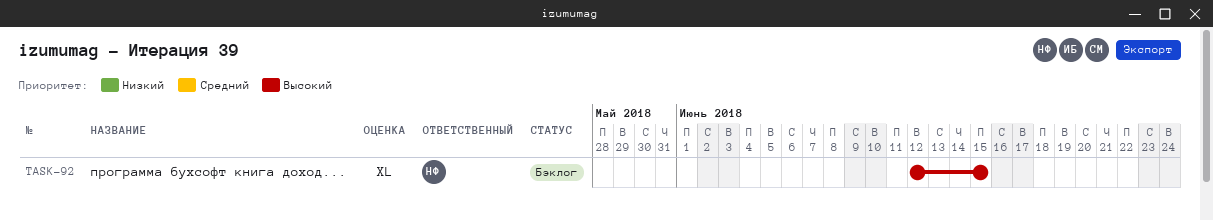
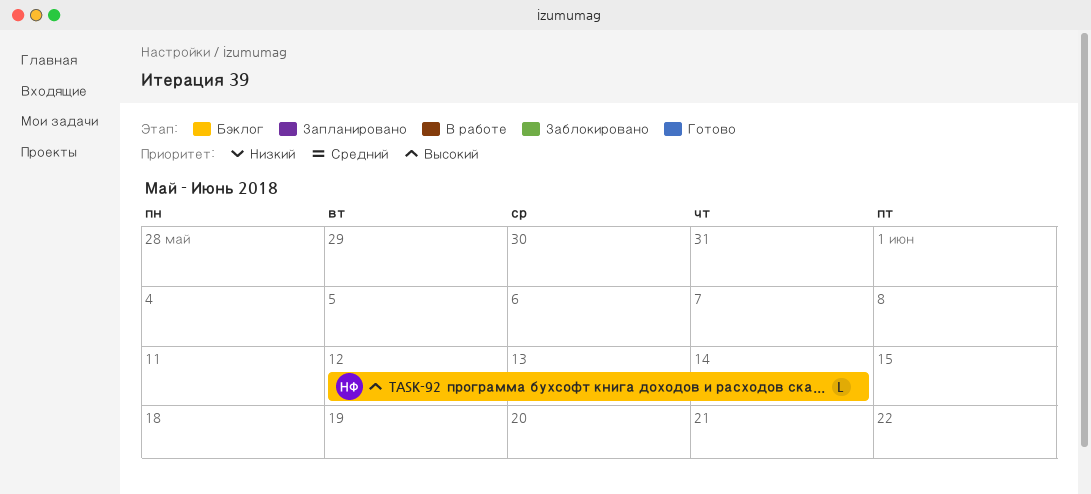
TASK-92, estimate: XL -> L
TASK-92, due: Jun 15 -> Jun 14

